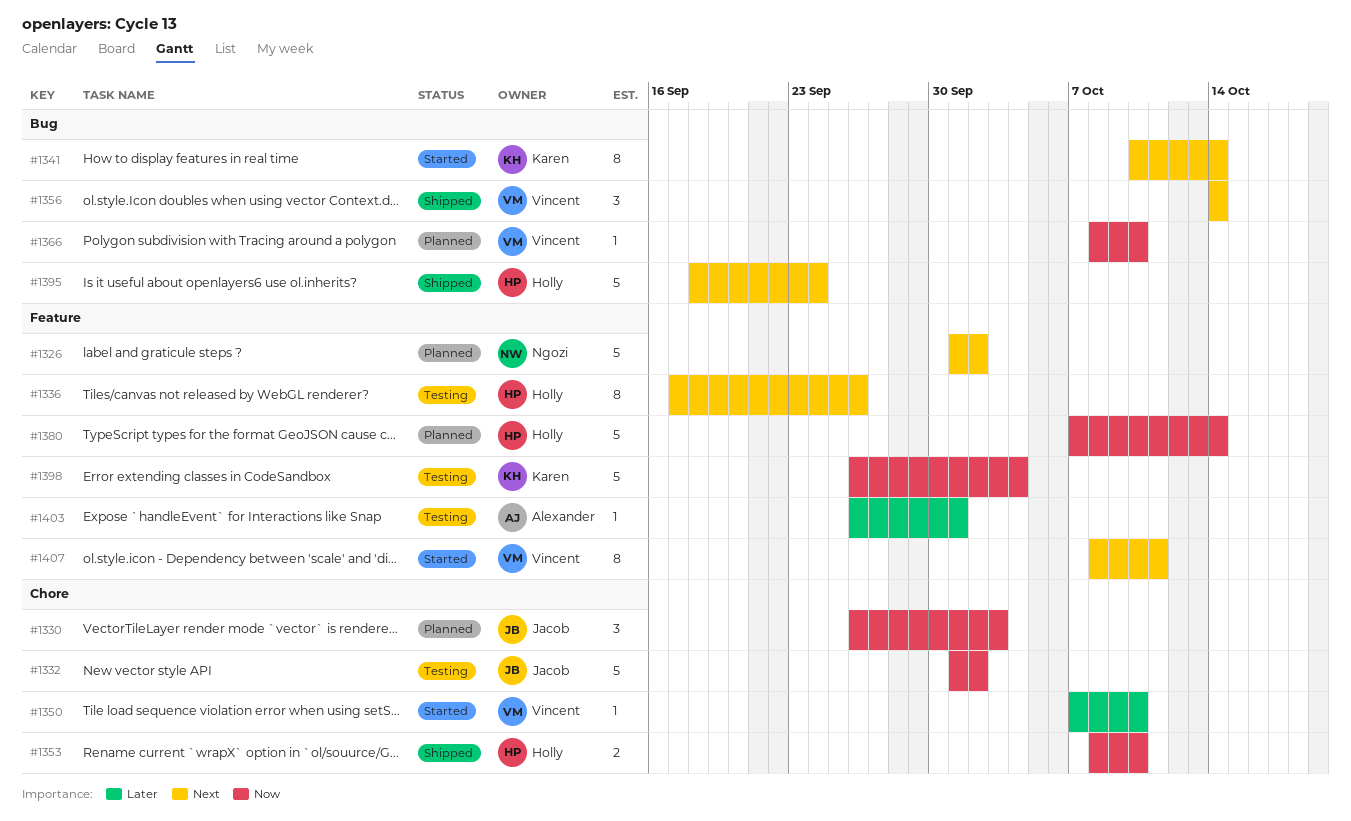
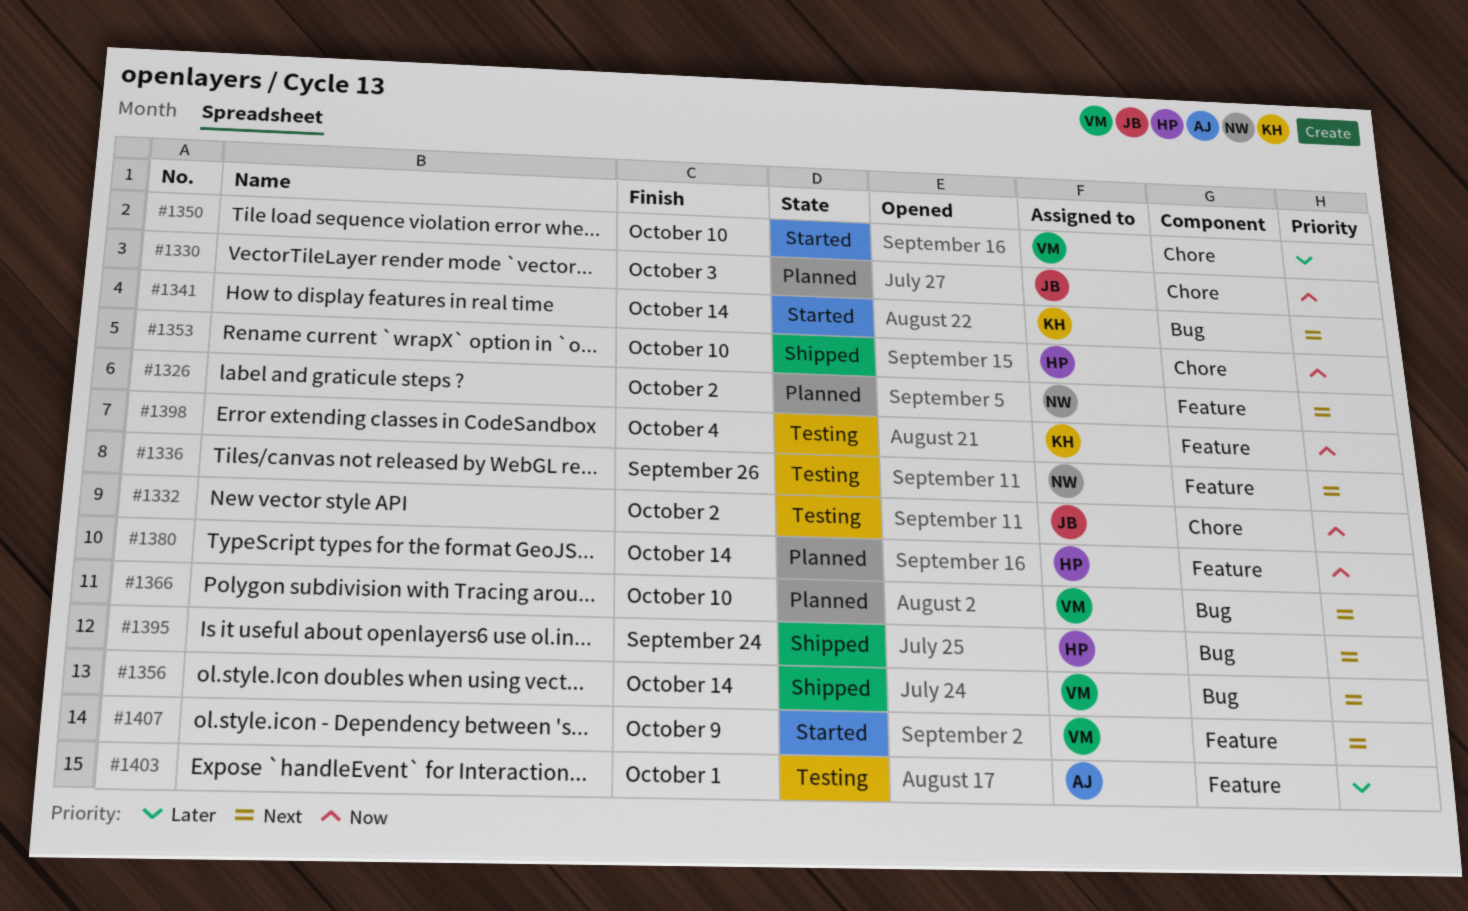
#1336, owner: Holly -> Ngozi
#1366, priority: Now -> Next
#1407, due: Oct 11 -> Oct 9

